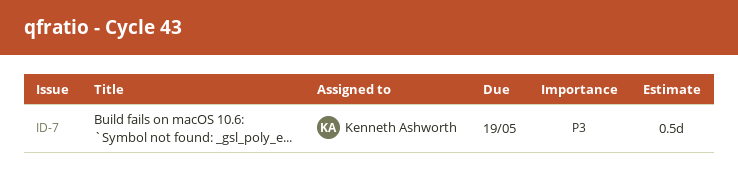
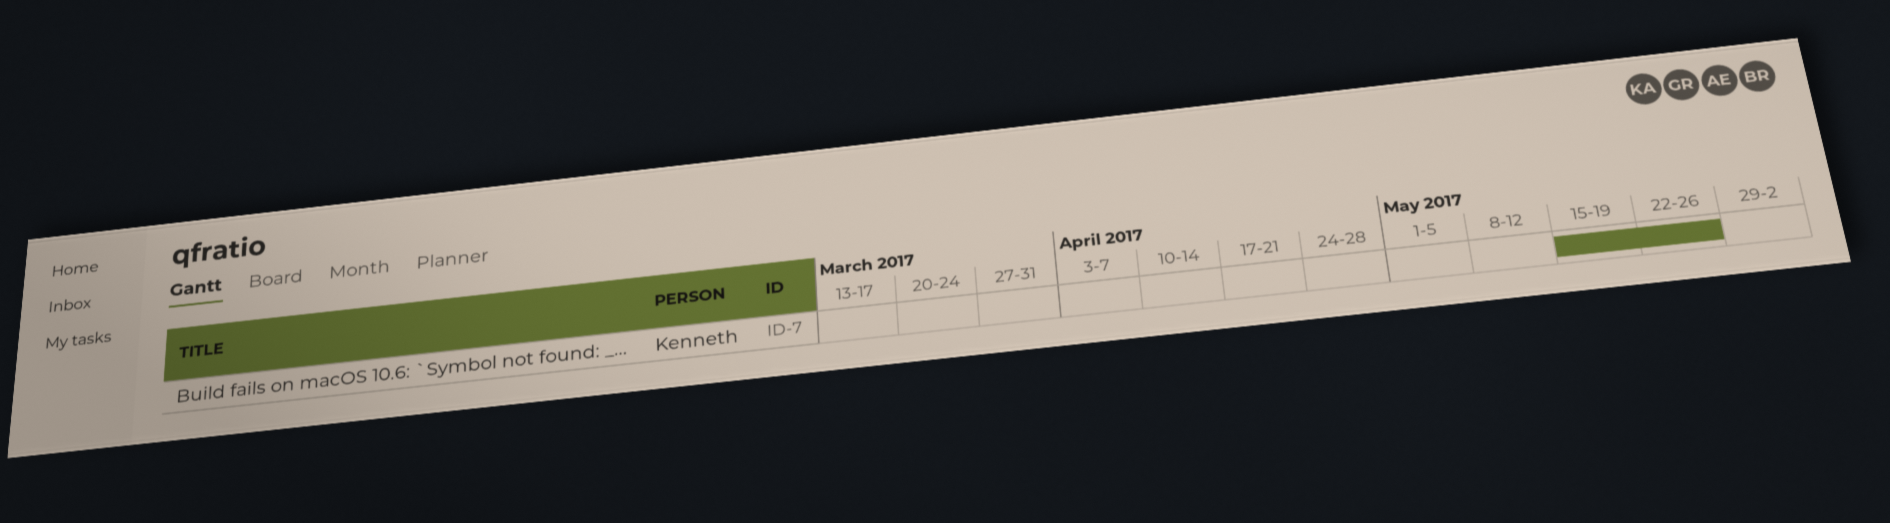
ID-7, due: May 19 -> May 26

